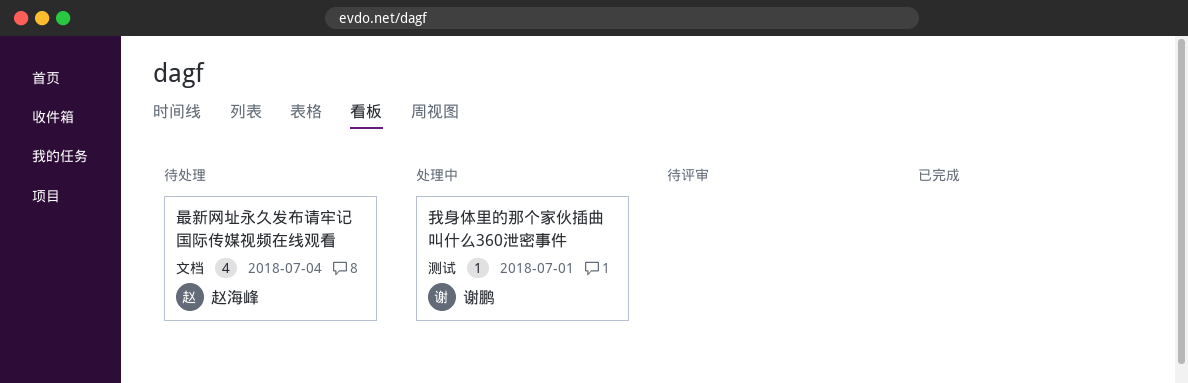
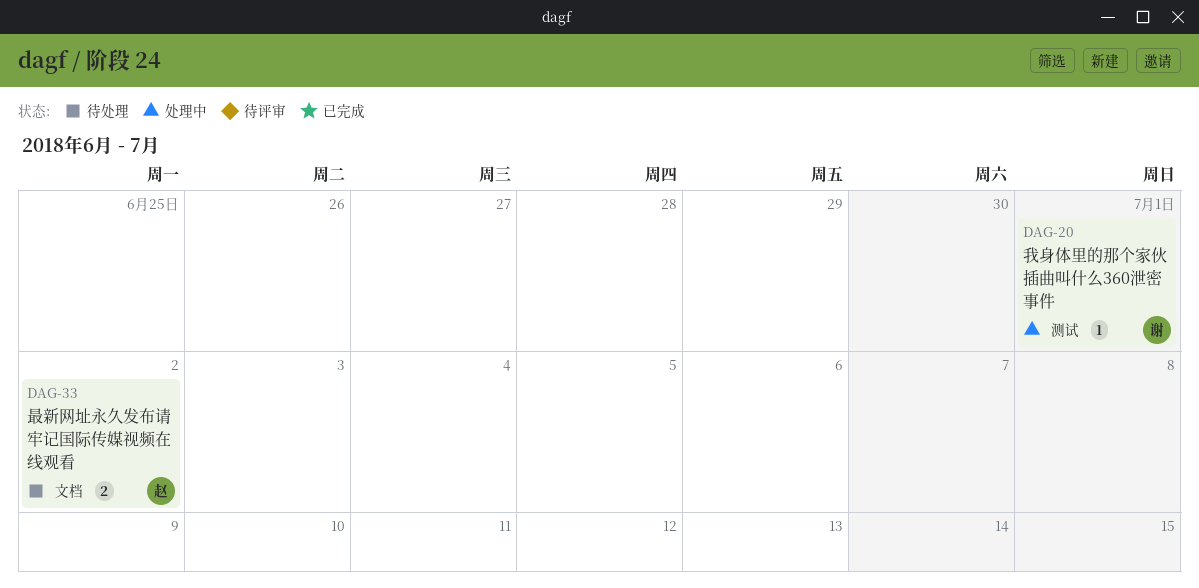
最新网址永久发布请牢记国际传媒视频在线观看, estimate: 4 -> 2
最新网址永久发布请牢记国际传媒视频在线观看, due: Jul 4 -> Jul 2

